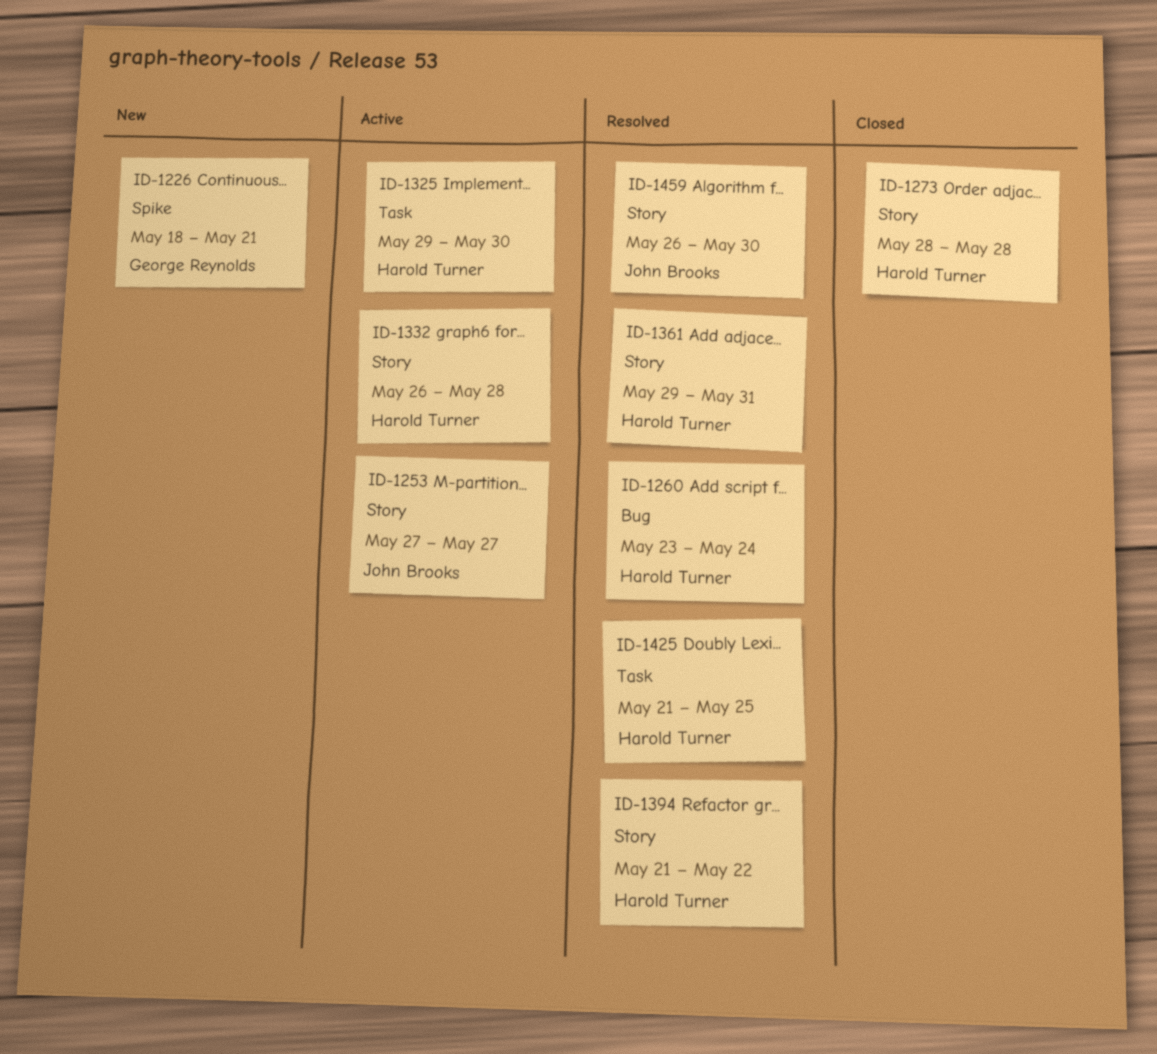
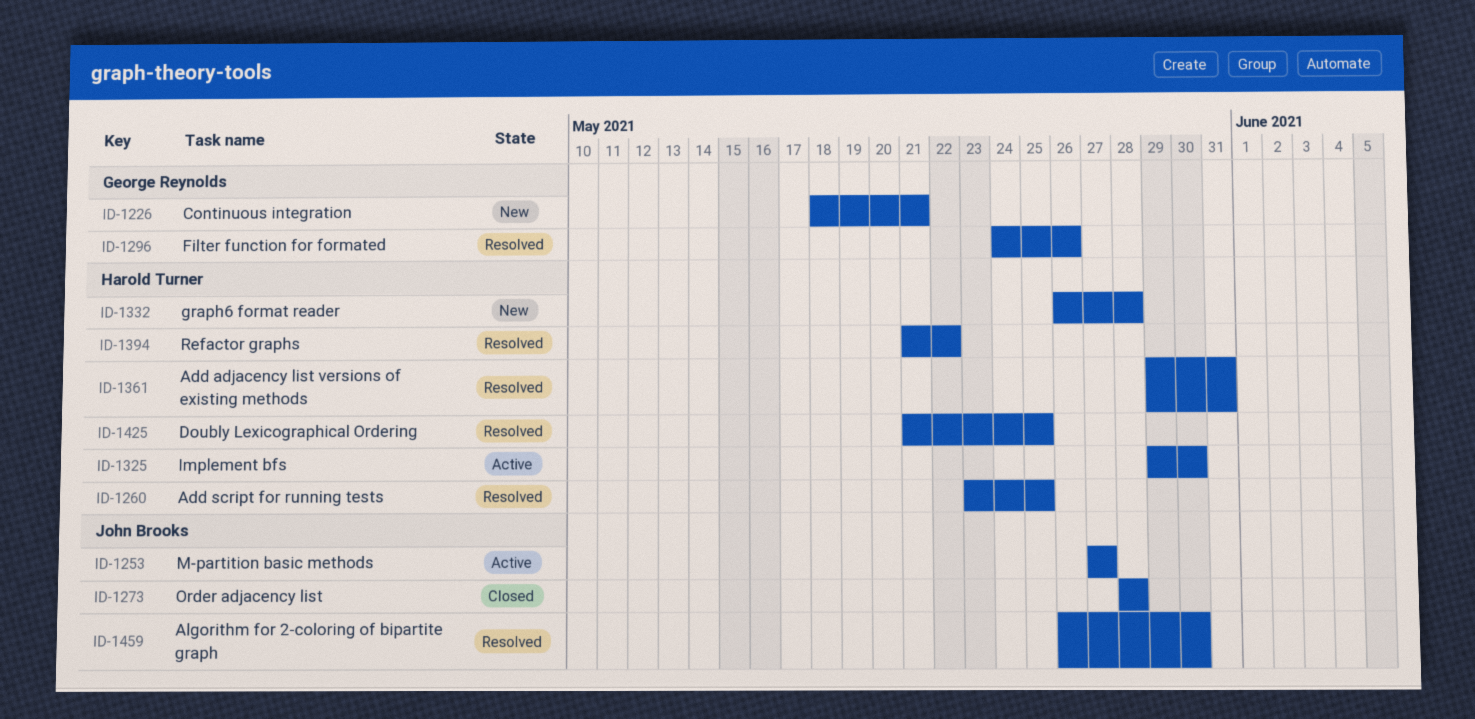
ID-1260, due: May 24 -> May 25
ID-1273, owner: Harold Turner -> John Brooks
ID-1296: none -> present
ID-1332, status: Active -> New

